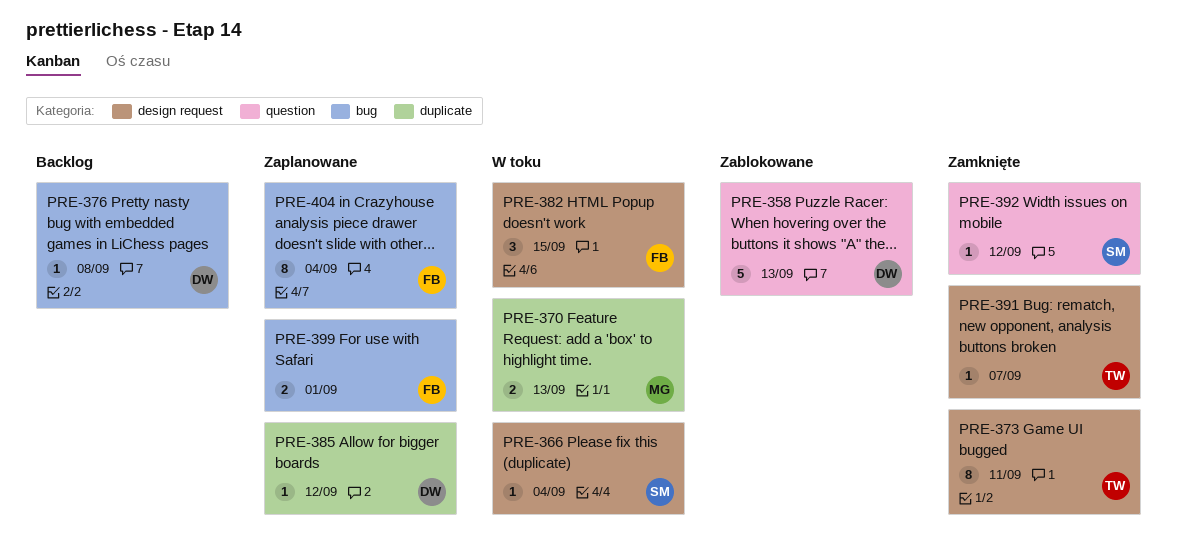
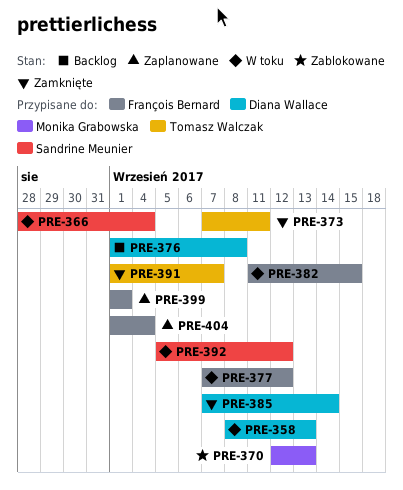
PRE-358, status: Zablokowane -> W toku
PRE-370, status: W toku -> Zablokowane
PRE-377: none -> present
PRE-385, status: Zaplanowane -> Zamknięte
PRE-385, due: Sep 12 -> Sep 14
PRE-392, status: Zamknięte -> W toku

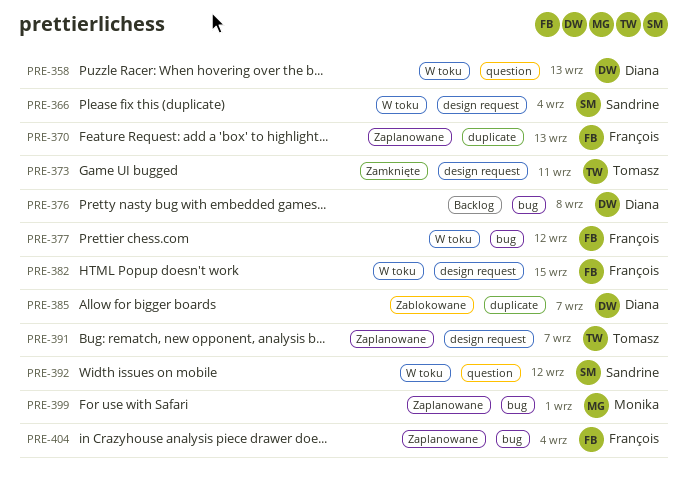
PRE-370, status: Zablokowane -> Zaplanowane
PRE-370, owner: Monika Grabowska -> François Bernard
PRE-385, status: Zamknięte -> Zablokowane
PRE-385, due: Sep 14 -> Sep 7
PRE-391, status: Zamknięte -> Zaplanowane
PRE-399, owner: François Bernard -> Monika Grabowska

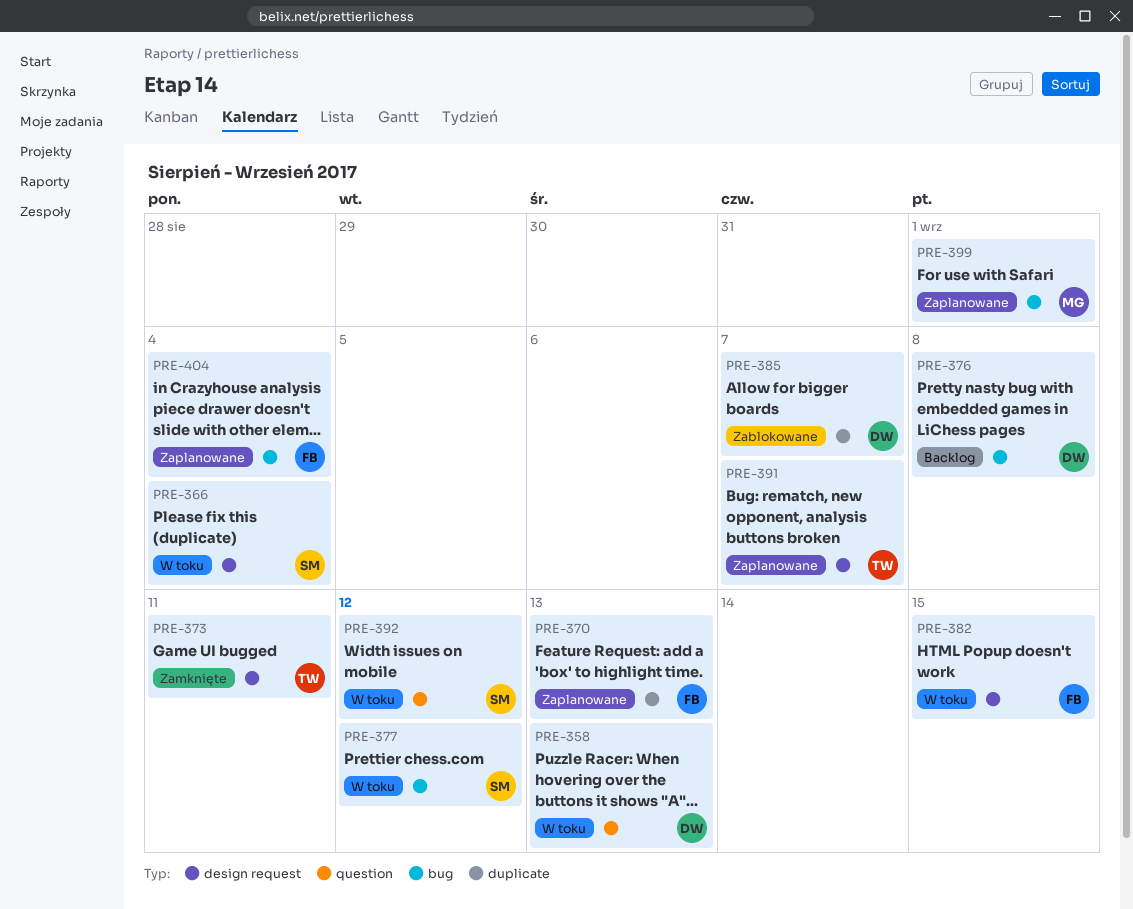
PRE-377, owner: François -> Sandrine

